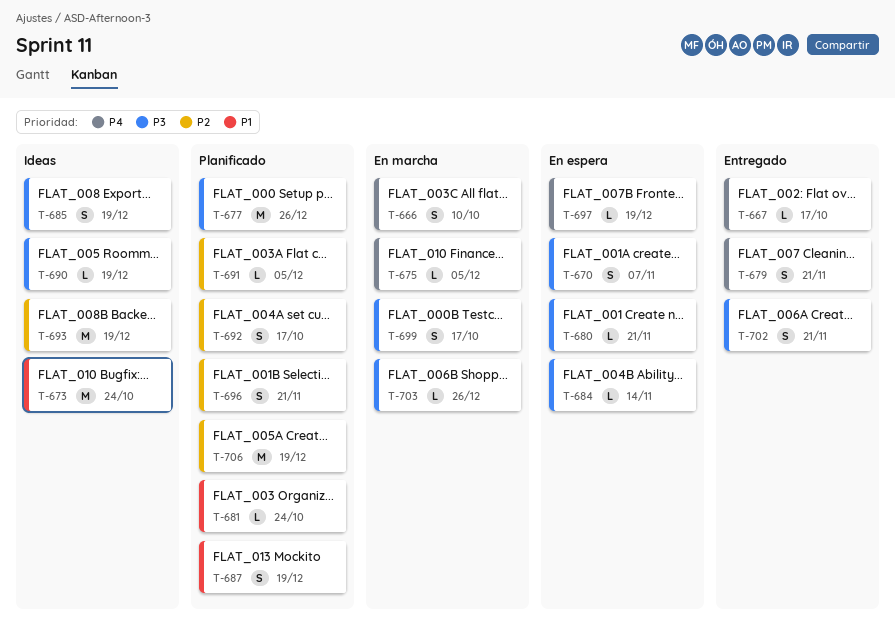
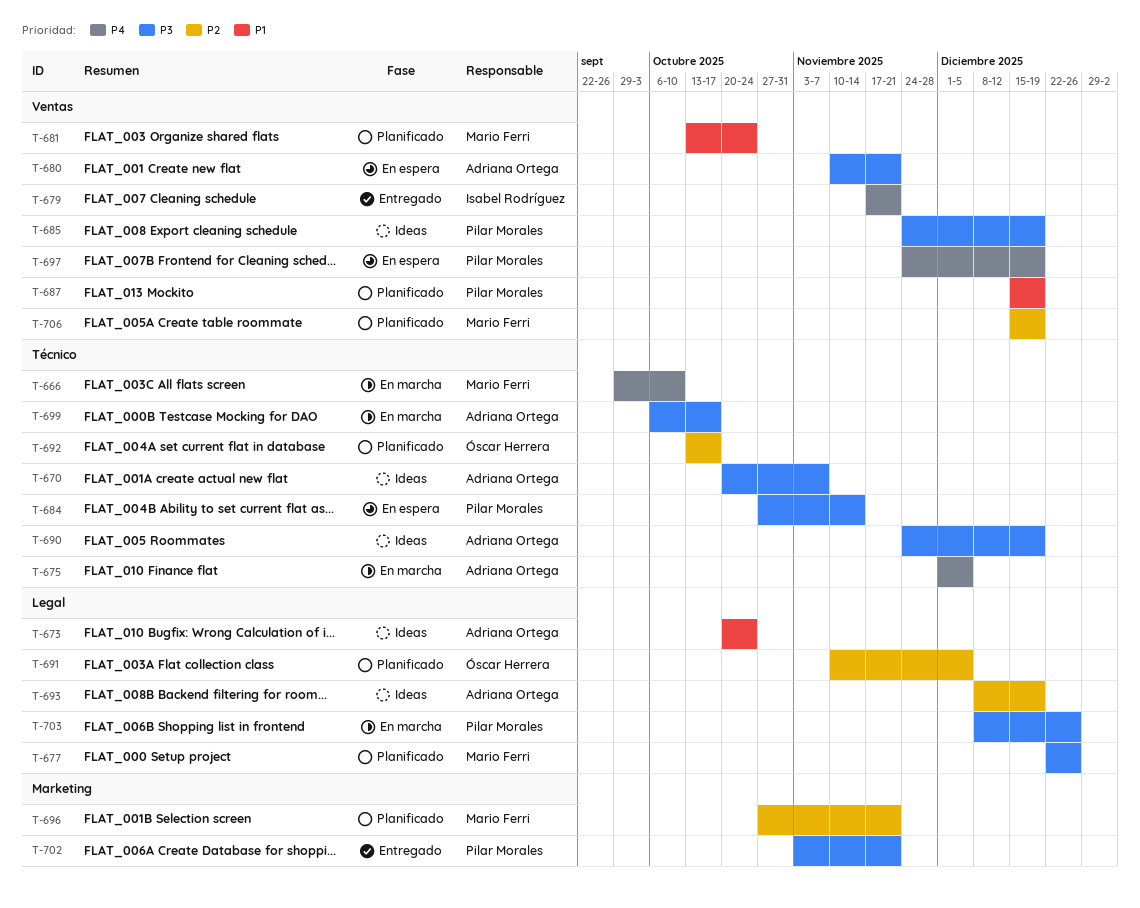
T-667: present -> none
T-670, status: En espera -> Ideas

